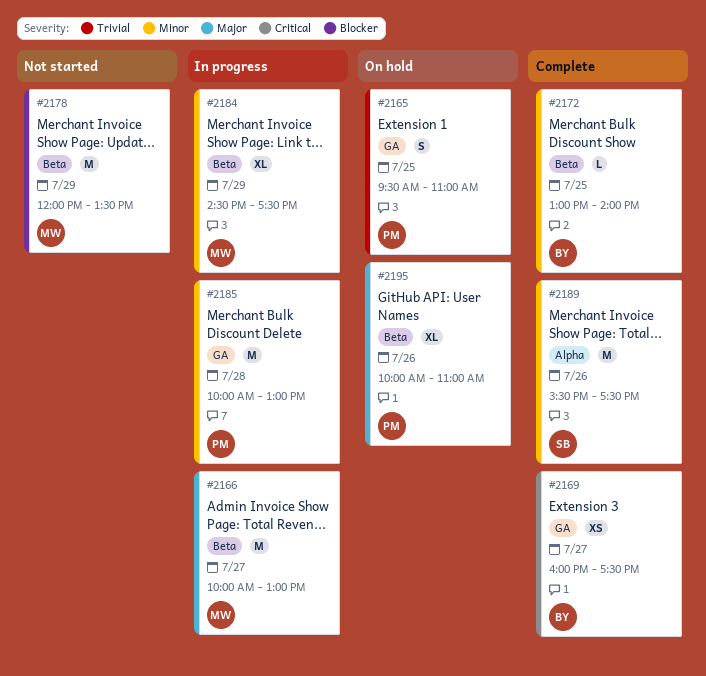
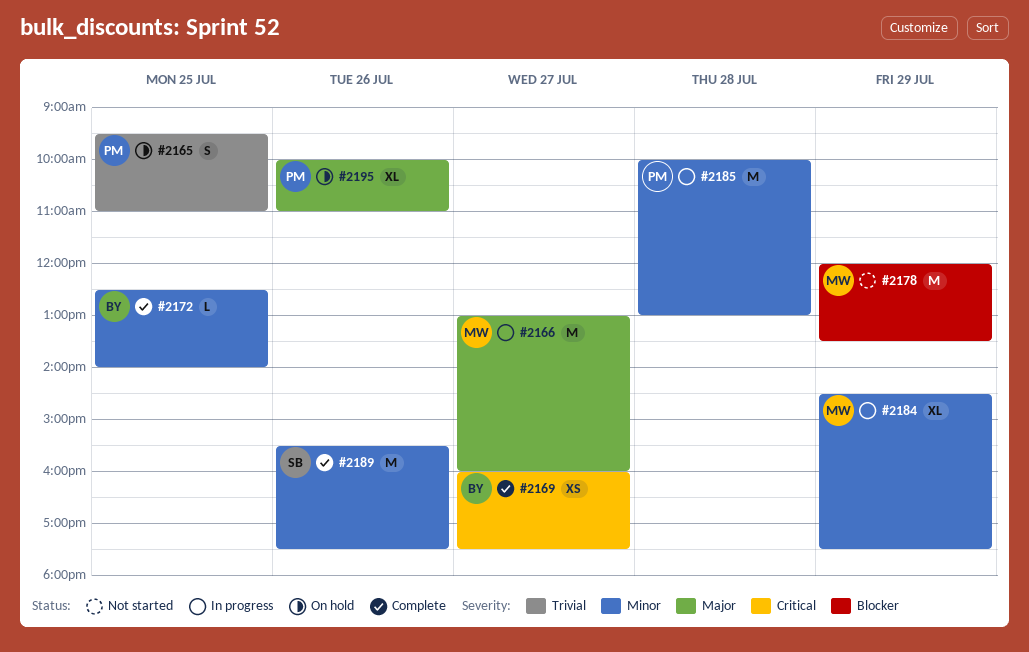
#2166, begins: 10:00 -> 13:00
#2166, ends: 13:00 -> 16:00
#2172, begins: 13:00 -> 12:30

